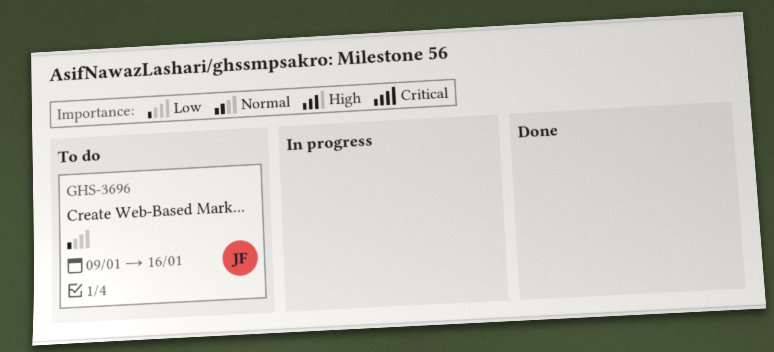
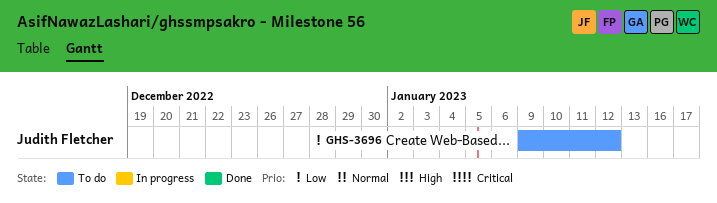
GHS-3696, due: Jan 16 -> Jan 12

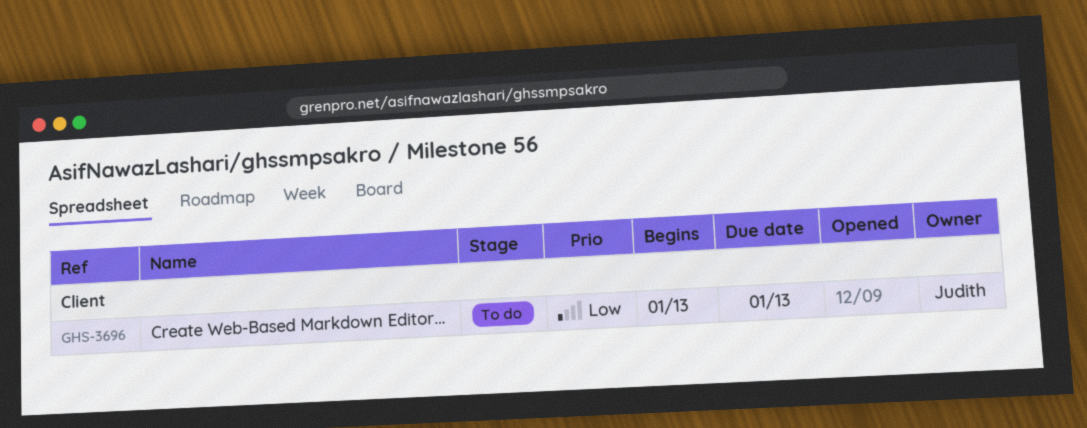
GHS-3696, start: Jan 9 -> Jan 13
GHS-3696, due: Jan 12 -> Jan 13

